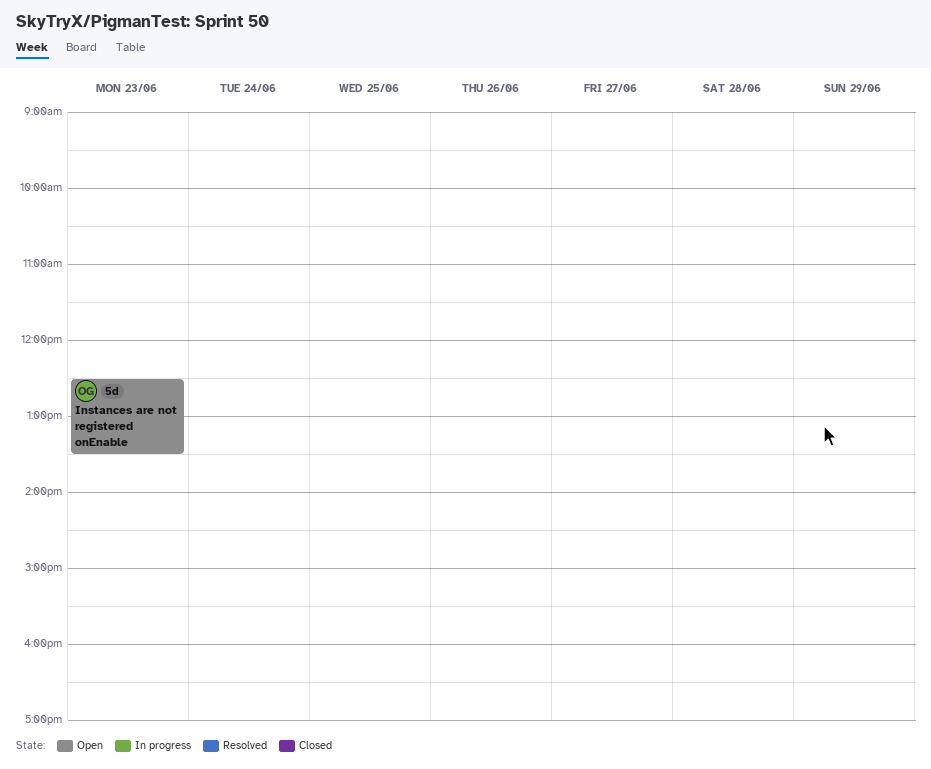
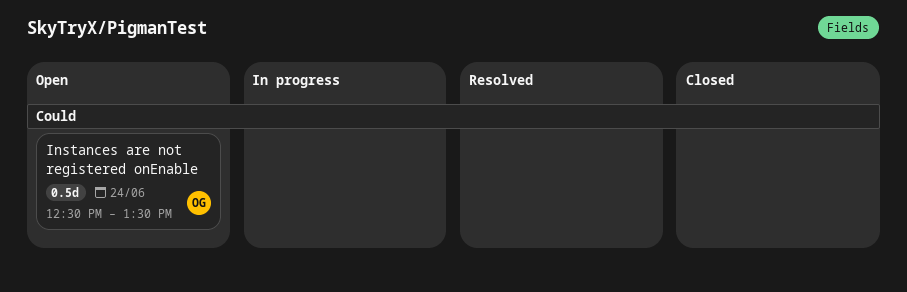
Instances are not registered onEnable, estimate: 5d -> 0.5d
Instances are not registered onEnable, day: Jun 23 -> Jun 24

